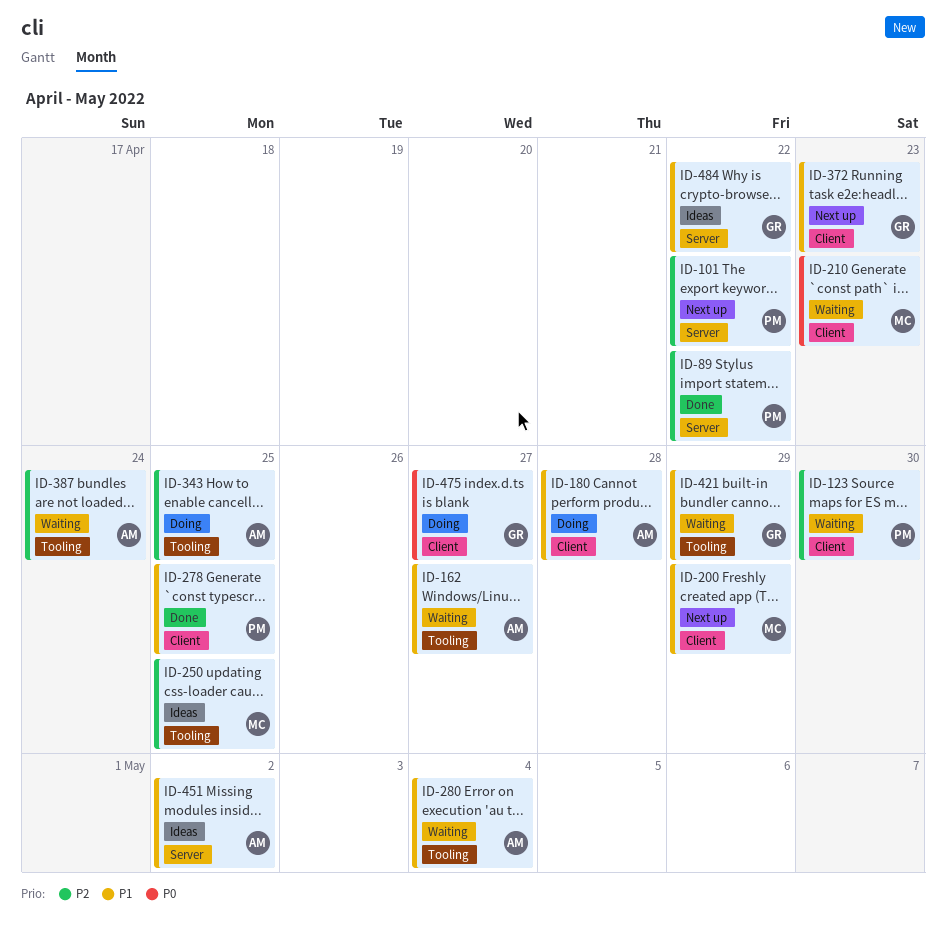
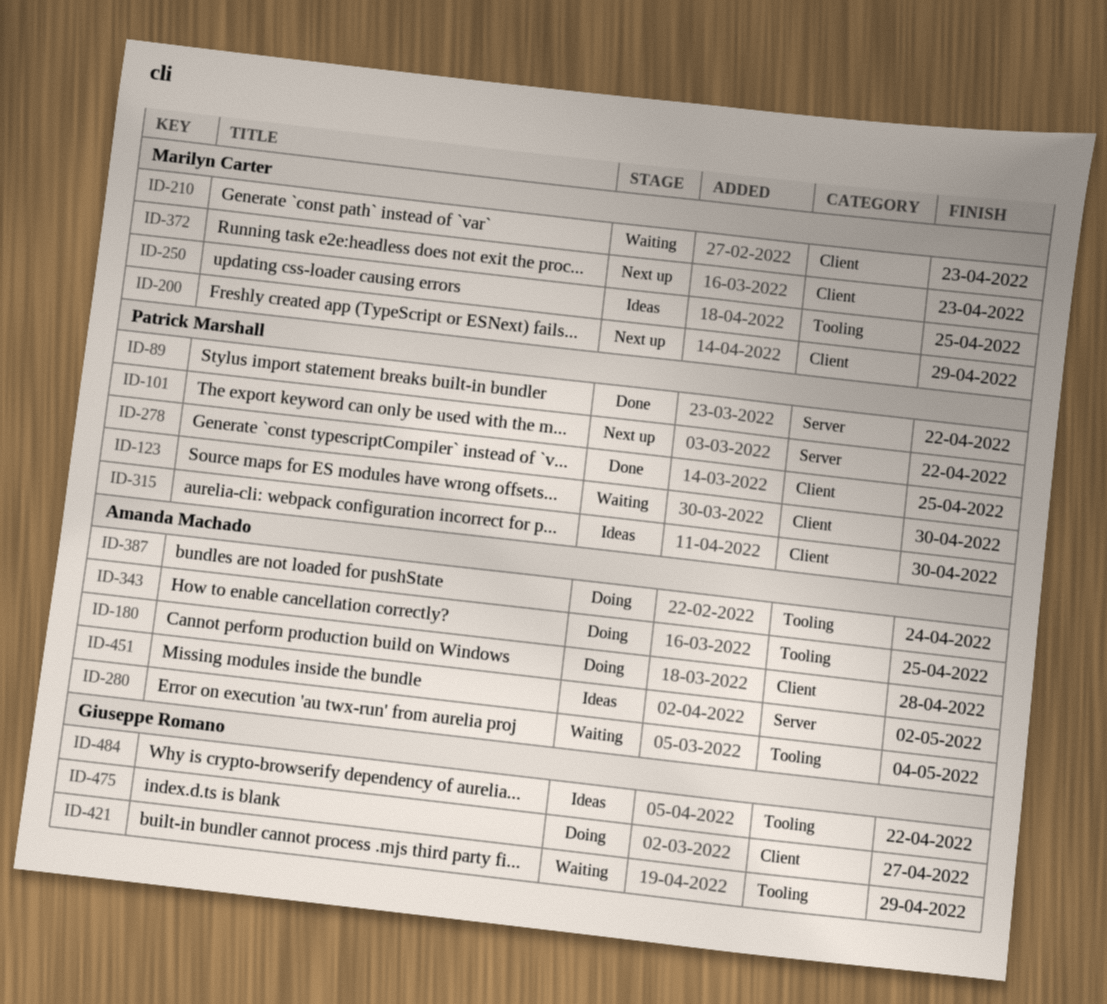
ID-162: present -> none
ID-315: none -> present
ID-372, owner: Giuseppe Romano -> Marilyn Carter
ID-387, status: Waiting -> Doing
ID-484, label: Server -> Tooling

